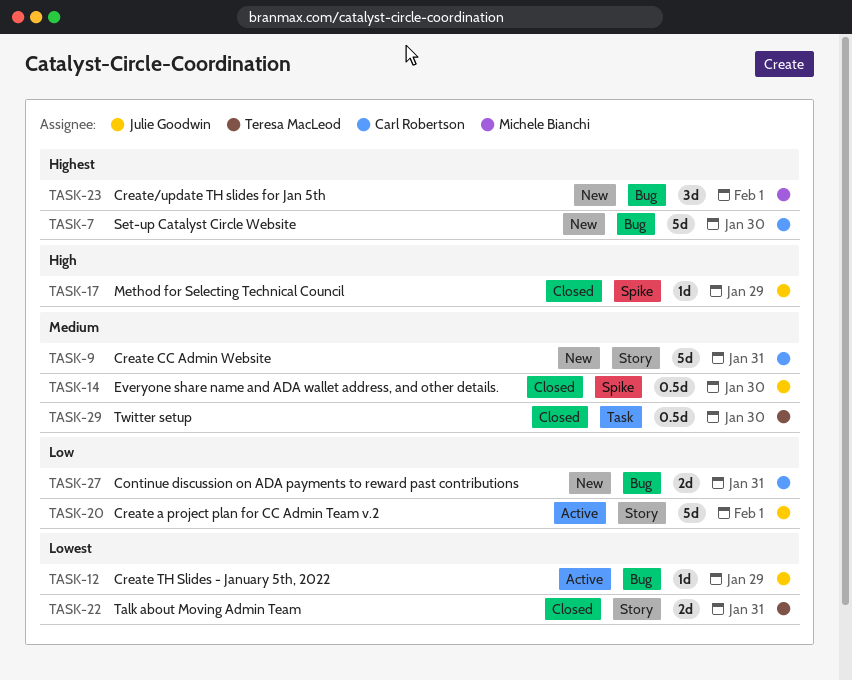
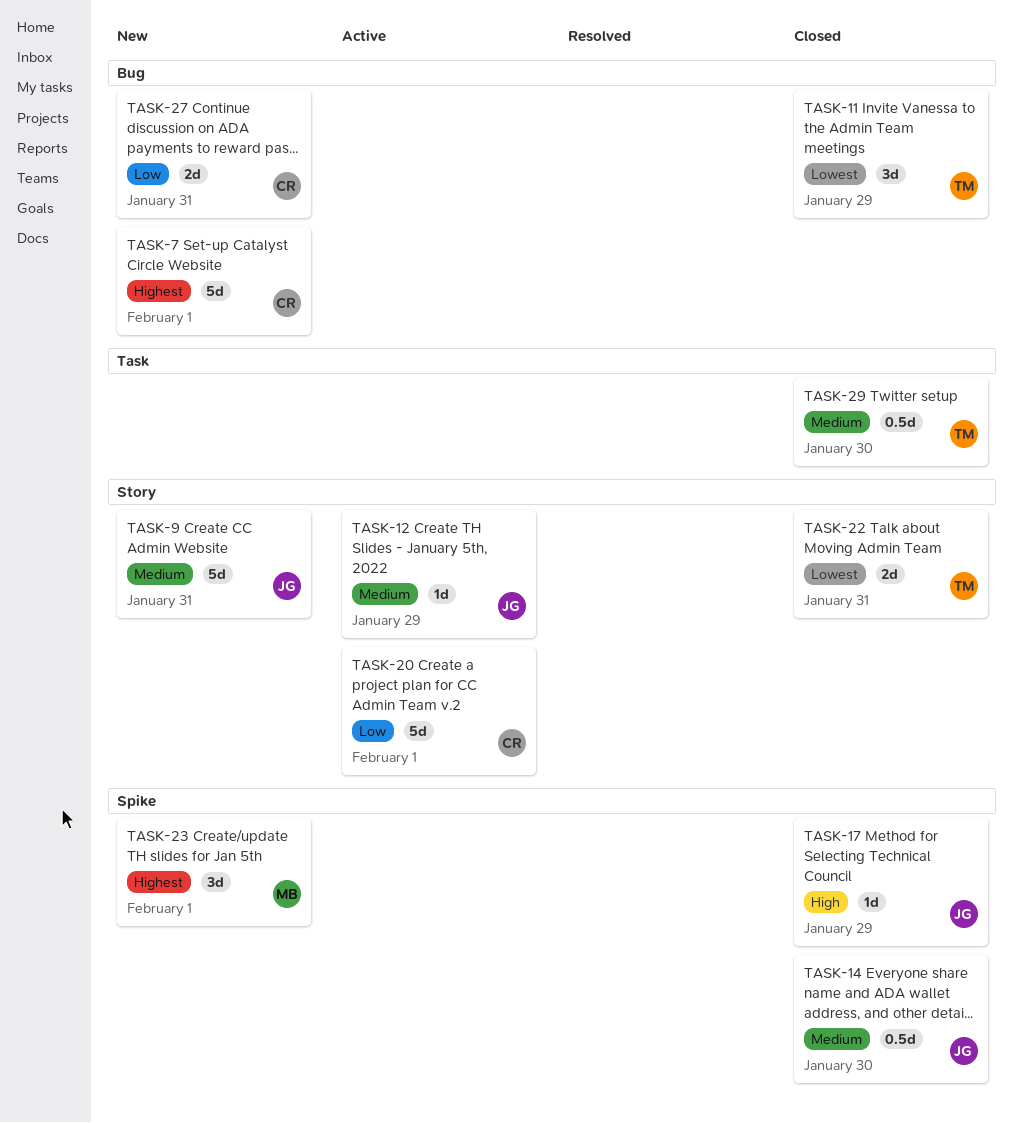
TASK-7, due: Jan 30 -> Feb 1
TASK-9, owner: Carl Robertson -> Julie Goodwin
TASK-11: none -> present
TASK-12, priority: Lowest -> Medium
TASK-12, label: Bug -> Story
TASK-20, owner: Julie Goodwin -> Carl Robertson
TASK-23, label: Bug -> Spike

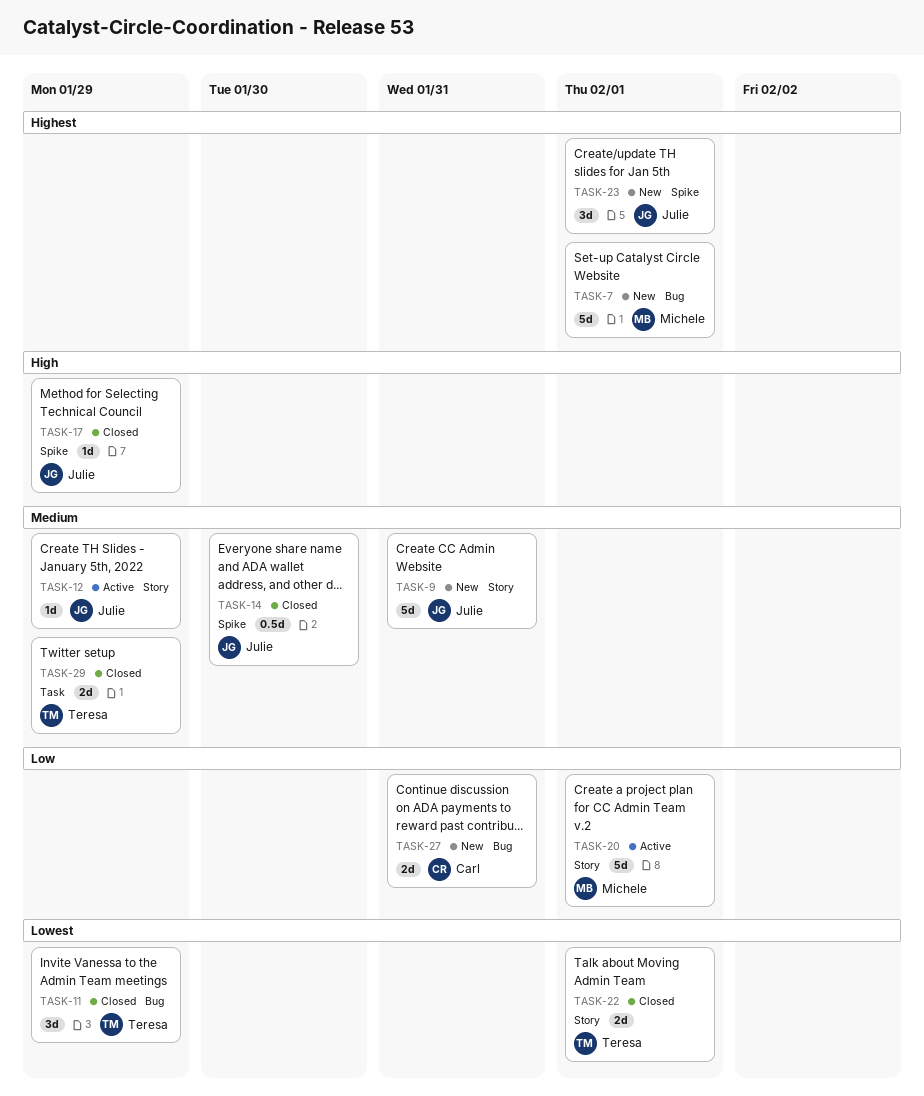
TASK-7, owner: Carl -> Michele
TASK-20, owner: Carl -> Michele
TASK-22, due: Jan 31 -> Feb 1
TASK-23, owner: Michele -> Julie
TASK-29, estimate: 0.5d -> 2d
TASK-29, due: Jan 30 -> Jan 29

